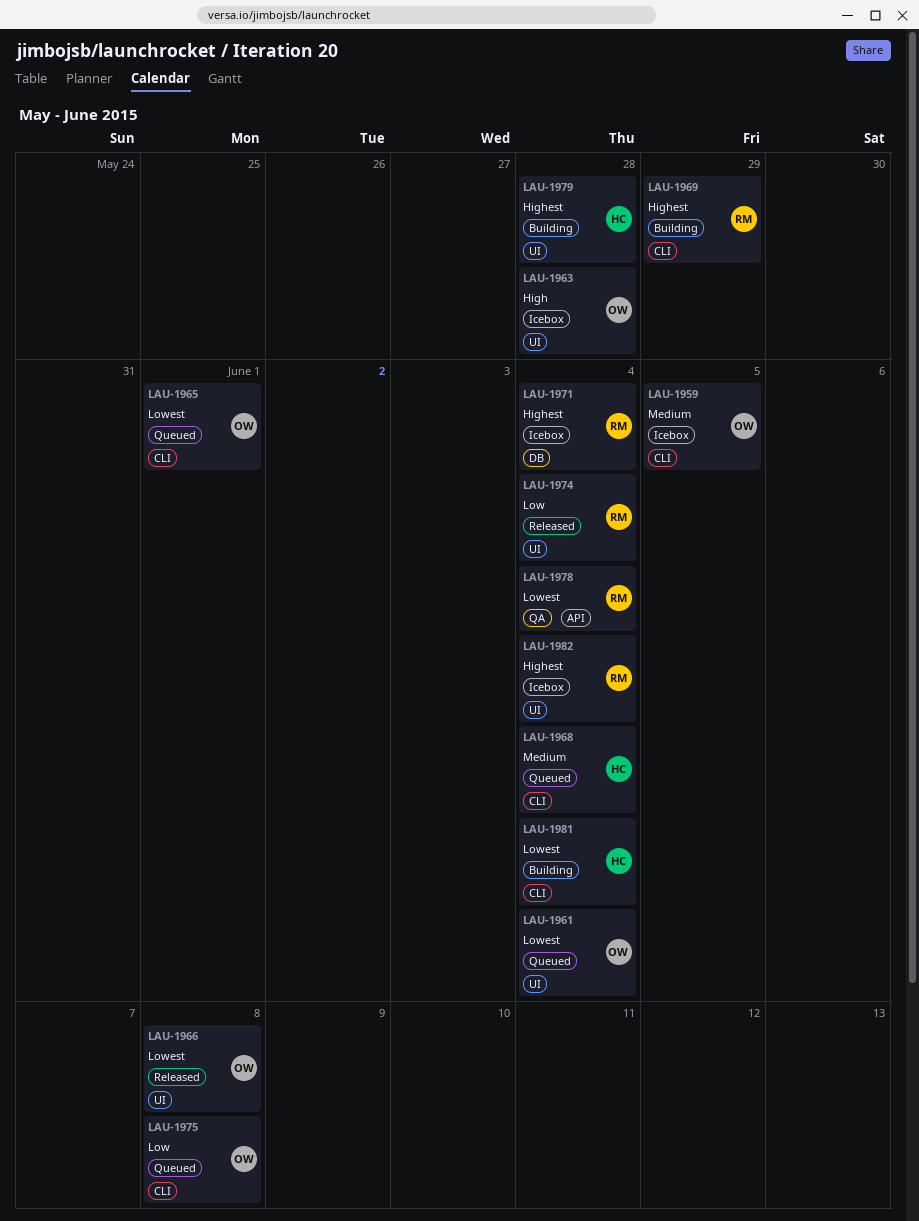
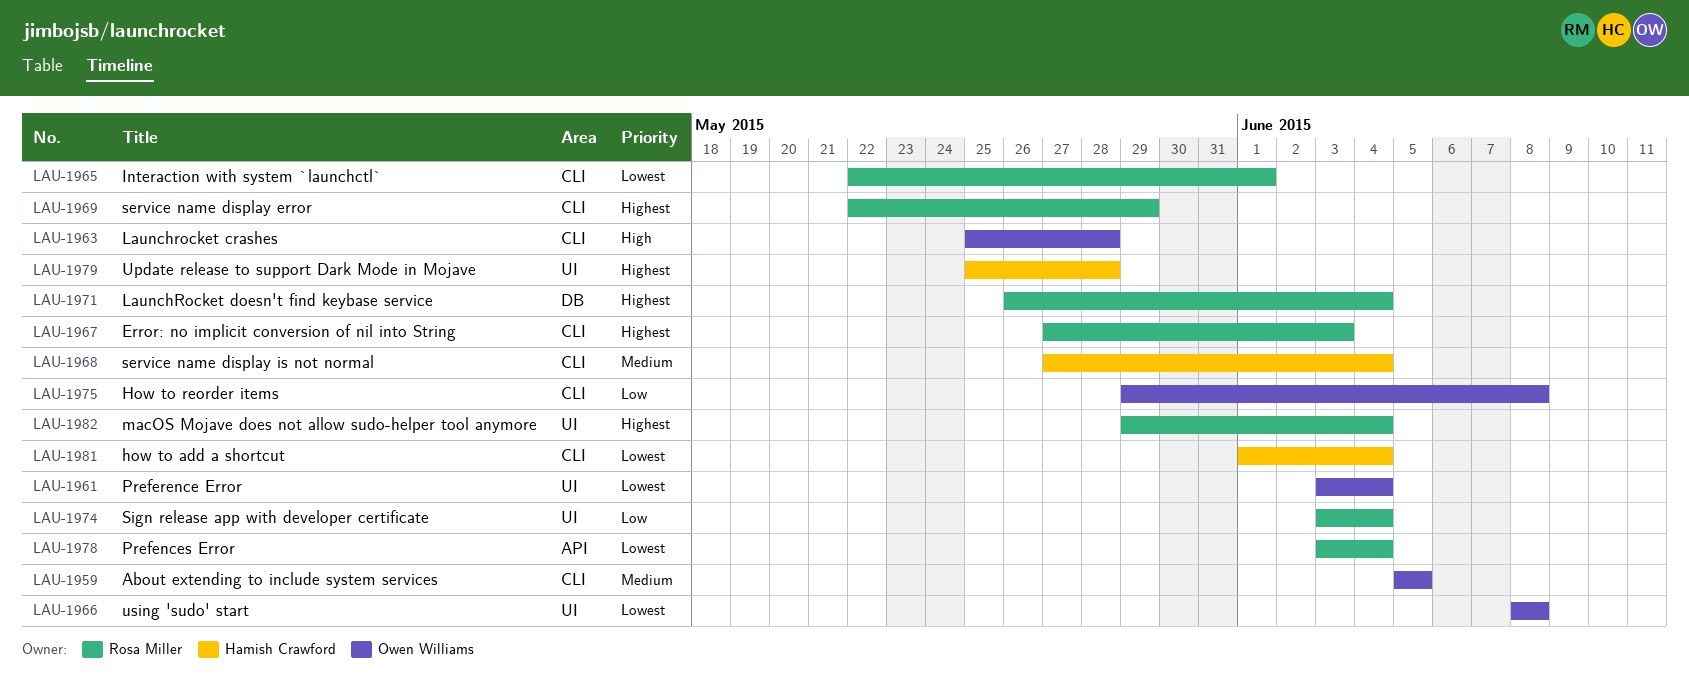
LAU-1963, label: UI -> CLI
LAU-1965, owner: Owen Williams -> Rosa Miller
LAU-1967: none -> present

